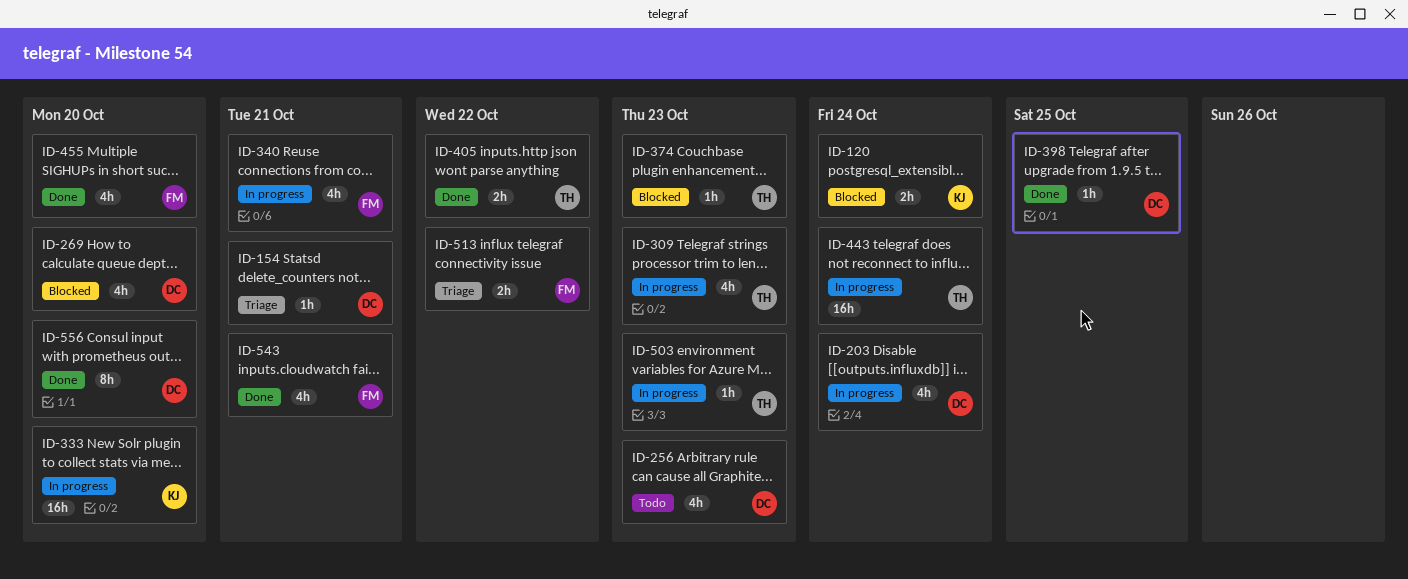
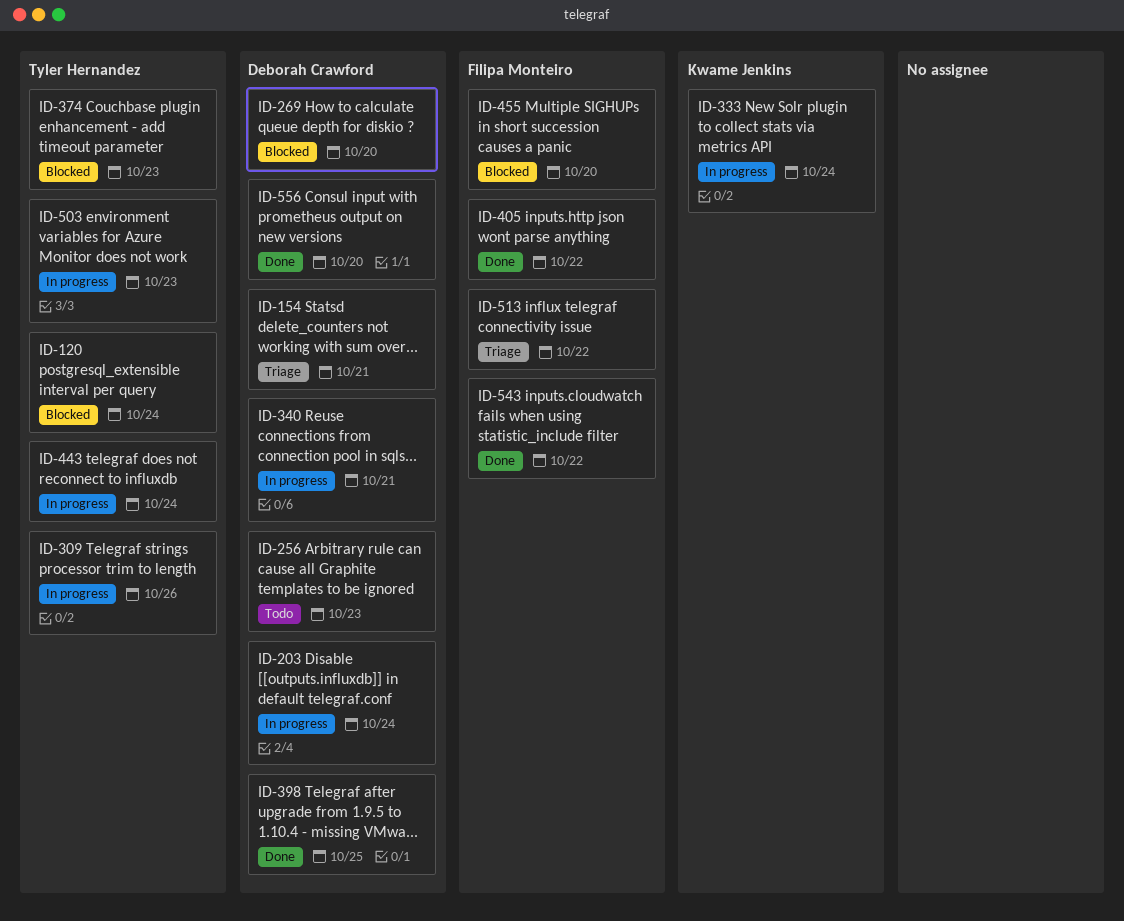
ID-120, owner: Kwame Jenkins -> Tyler Hernandez
ID-309, due: Oct 23 -> Oct 26
ID-333, due: Oct 20 -> Oct 24
ID-340, owner: Filipa Monteiro -> Deborah Crawford
ID-405, owner: Tyler Hernandez -> Filipa Monteiro
ID-455, status: Done -> Blocked
ID-543, due: Oct 21 -> Oct 22

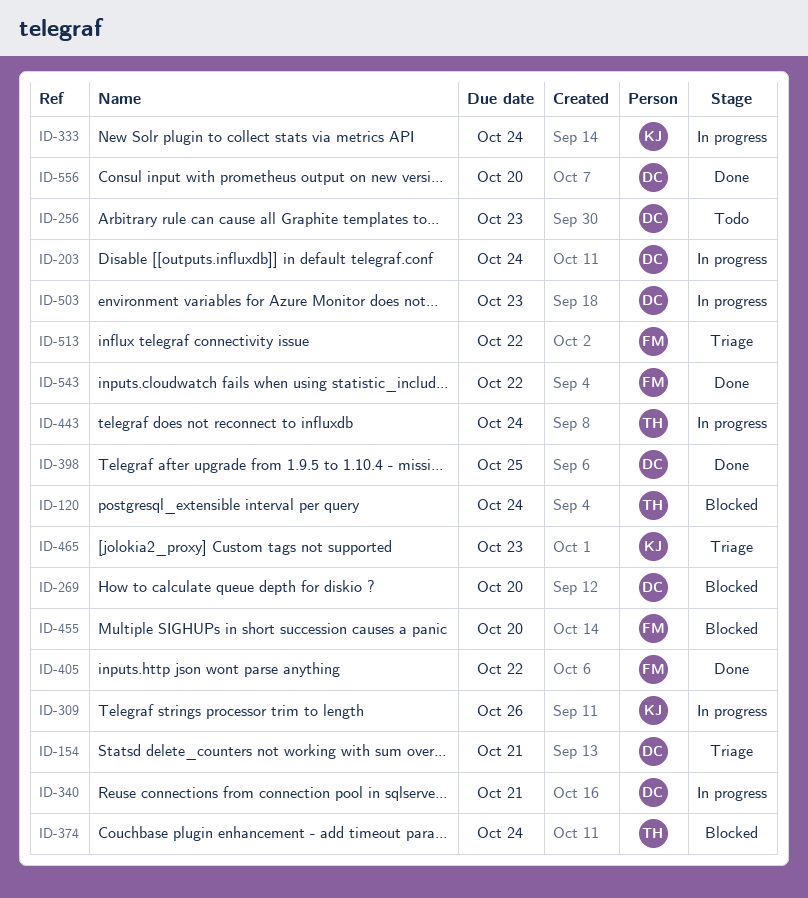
ID-309, owner: Tyler Hernandez -> Kwame Jenkins
ID-374, due: Oct 23 -> Oct 24
ID-465: none -> present
ID-503, owner: Tyler Hernandez -> Deborah Crawford

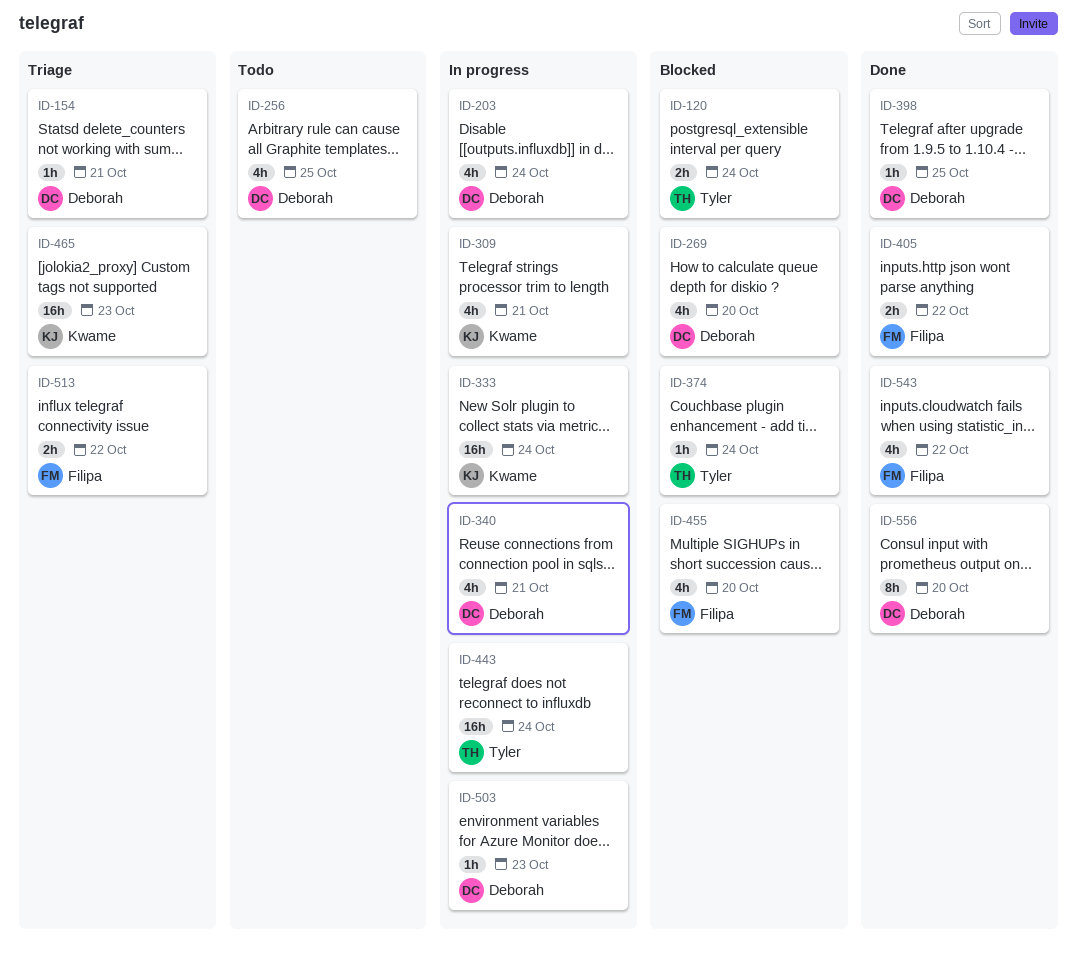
ID-256, due: Oct 23 -> Oct 25
ID-309, due: Oct 26 -> Oct 21

